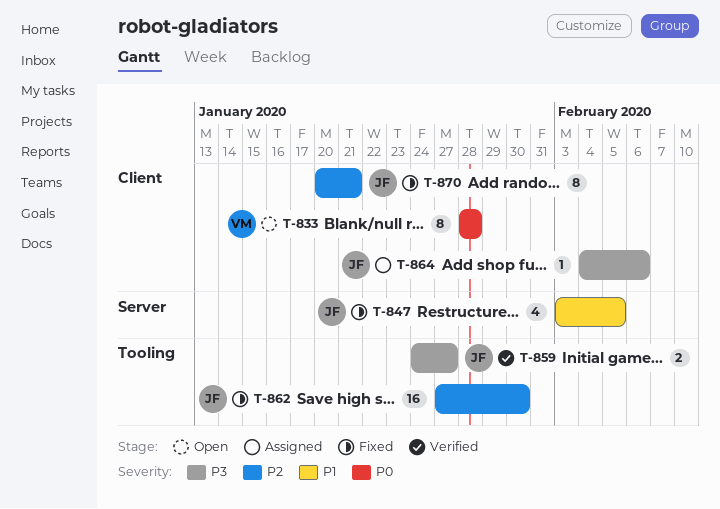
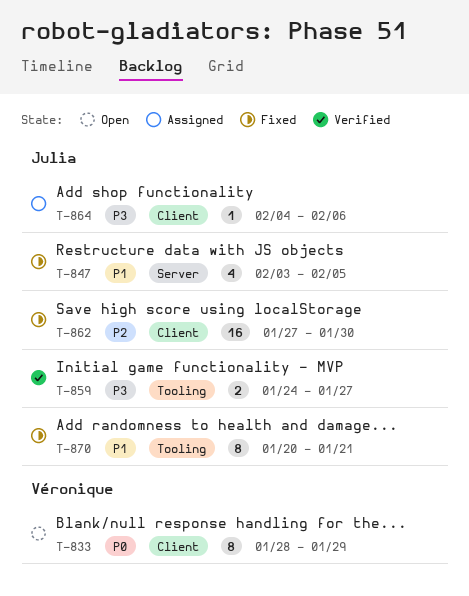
T-833, due: Jan 28 -> Jan 29
T-862, label: Tooling -> Client
T-870, priority: P2 -> P1
T-870, label: Client -> Tooling

